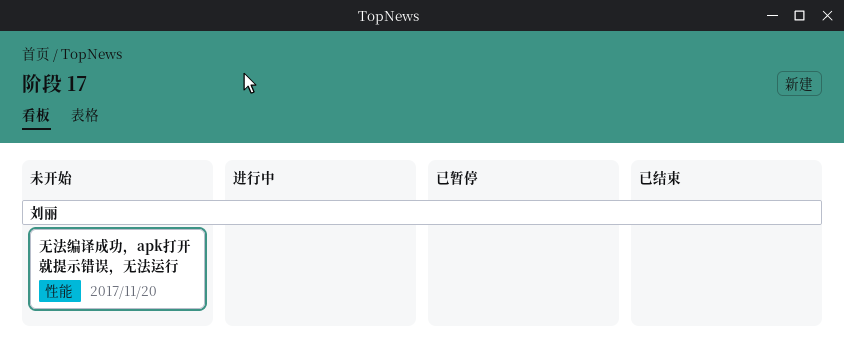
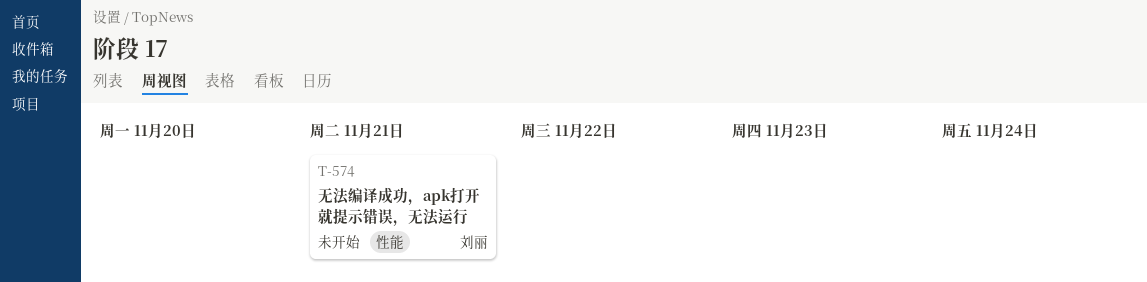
无法编译成功，apk打开就提示错误，无法运行, due: Nov 20 -> Nov 21

